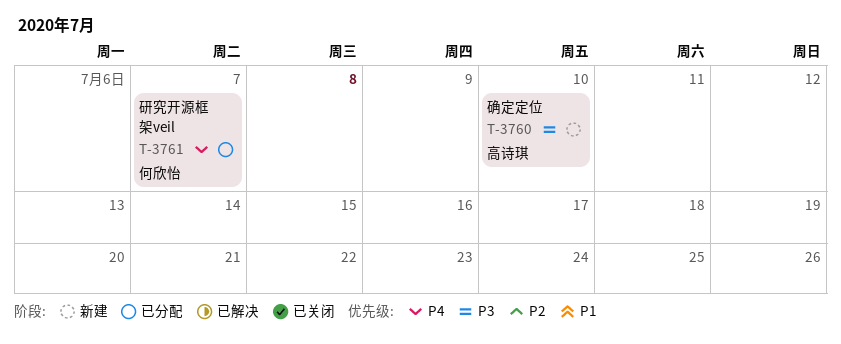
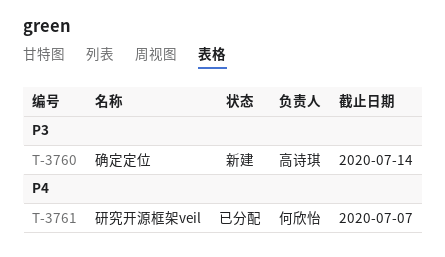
T-3760, due: Jul 10 -> Jul 14

